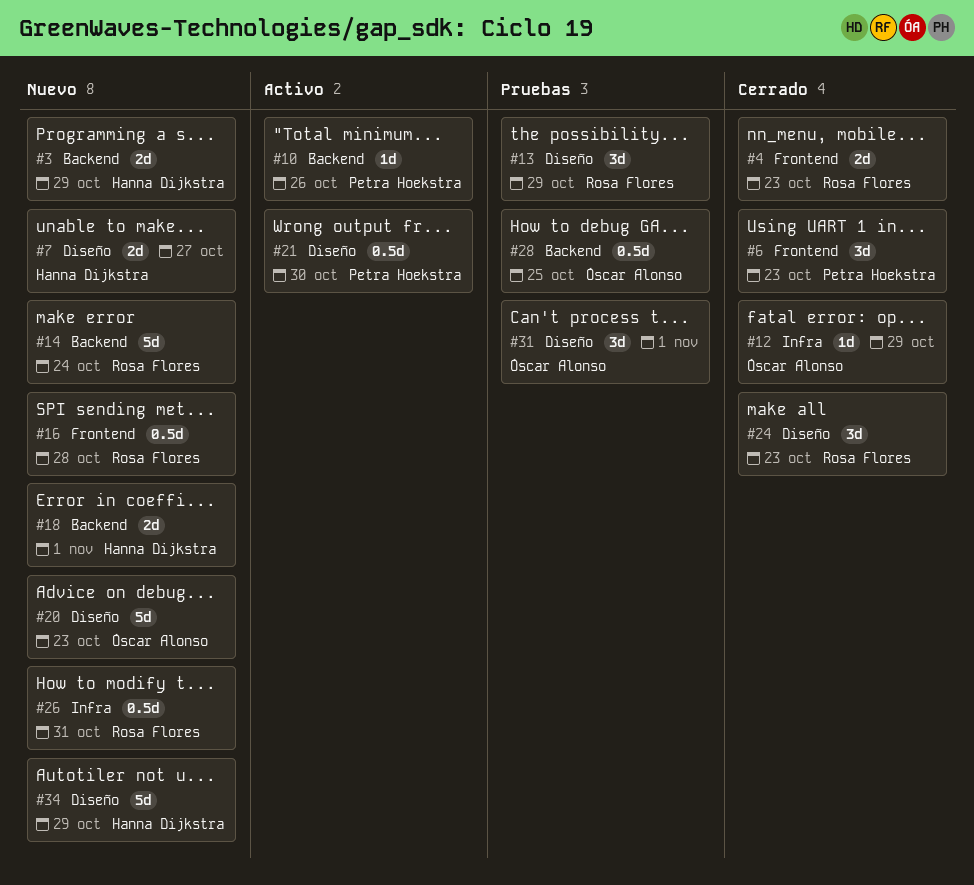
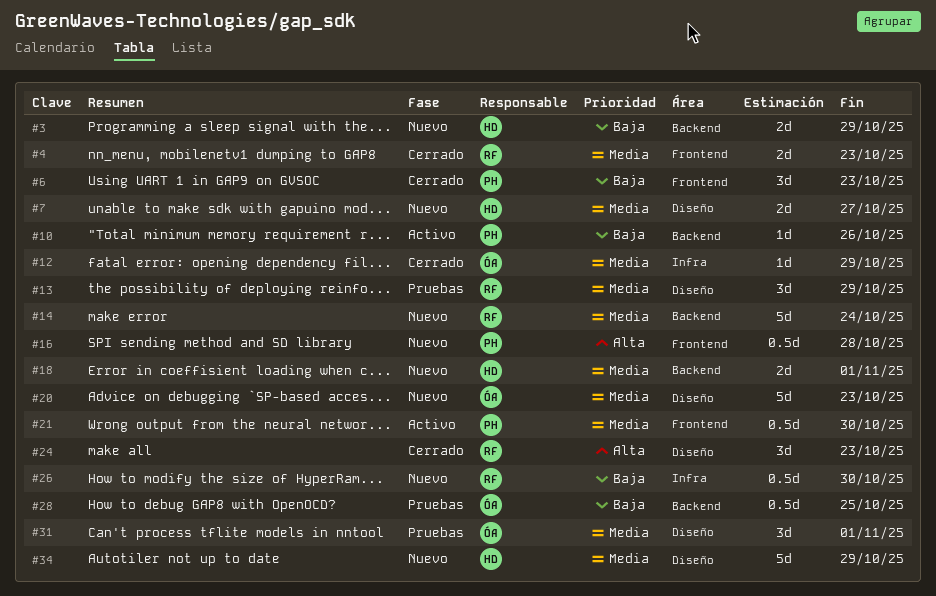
#16, owner: Rosa Flores -> Petra Hoekstra
#21, label: Diseño -> Frontend
#26, due: Oct 31 -> Oct 30

